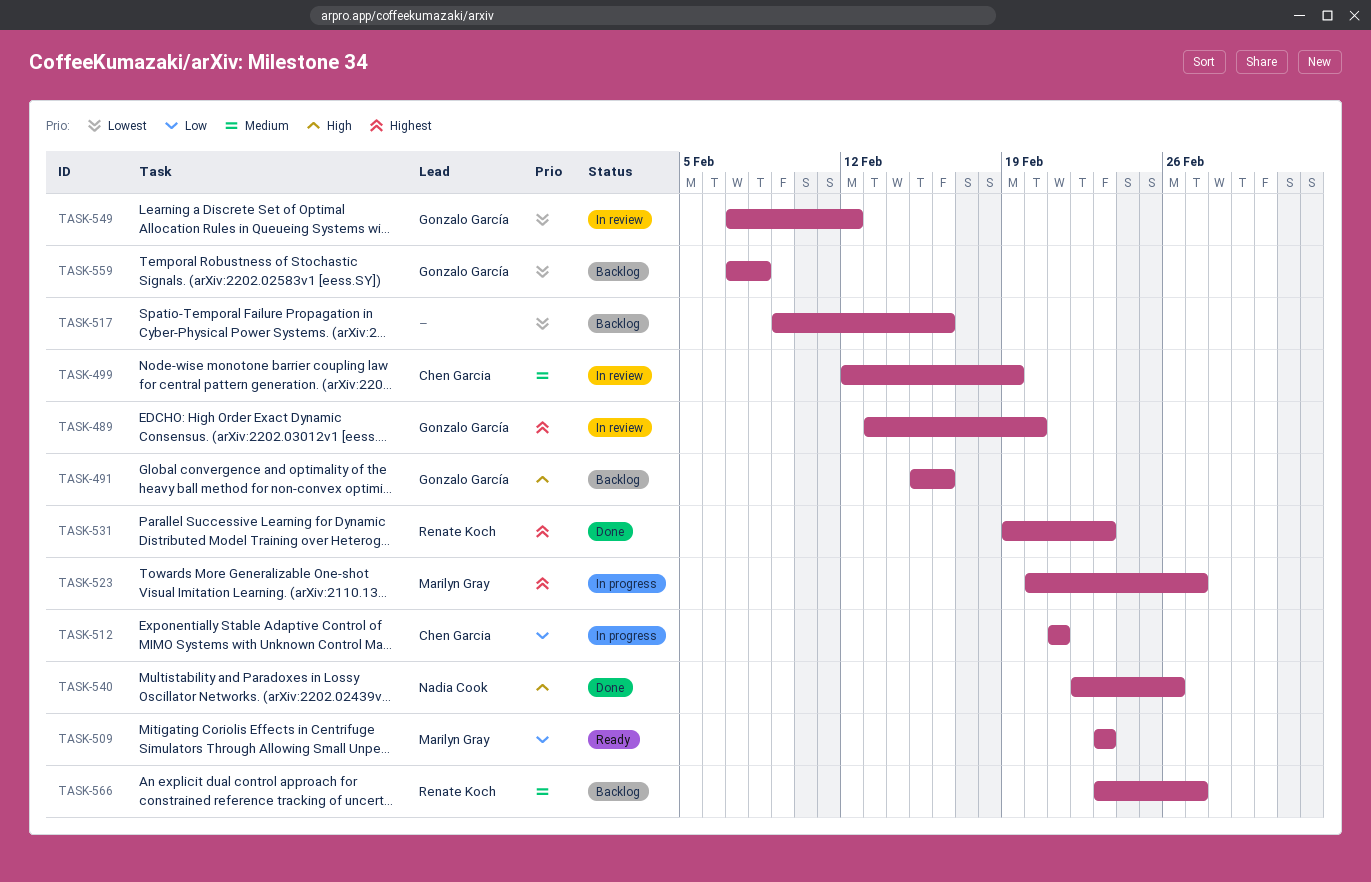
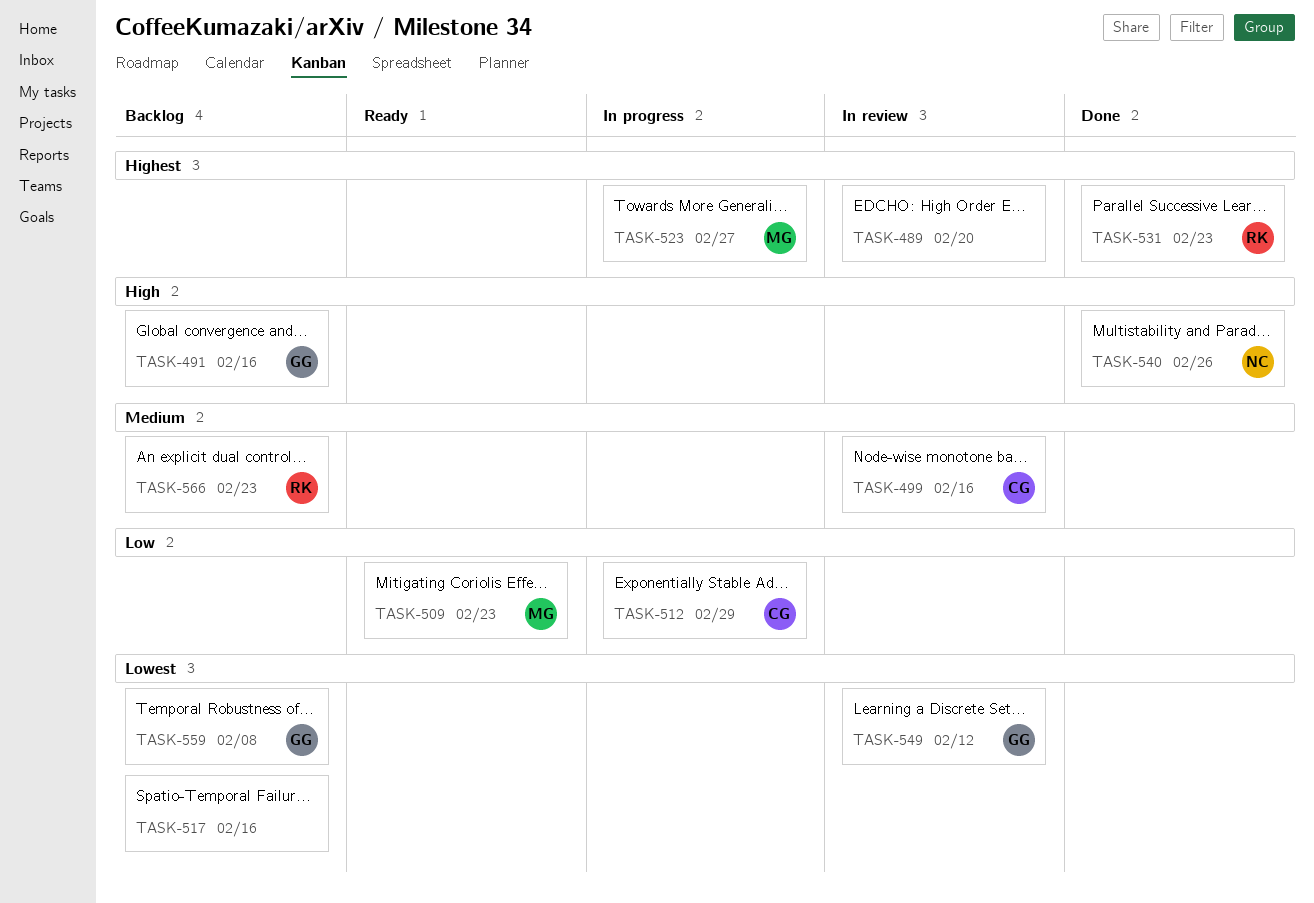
TASK-489, owner: Gonzalo García -> none
TASK-499, due: Feb 19 -> Feb 16
TASK-512, due: Feb 21 -> Feb 29
TASK-566, due: Feb 27 -> Feb 23

